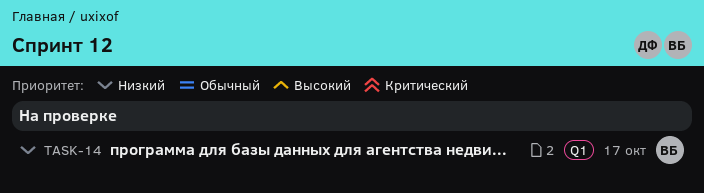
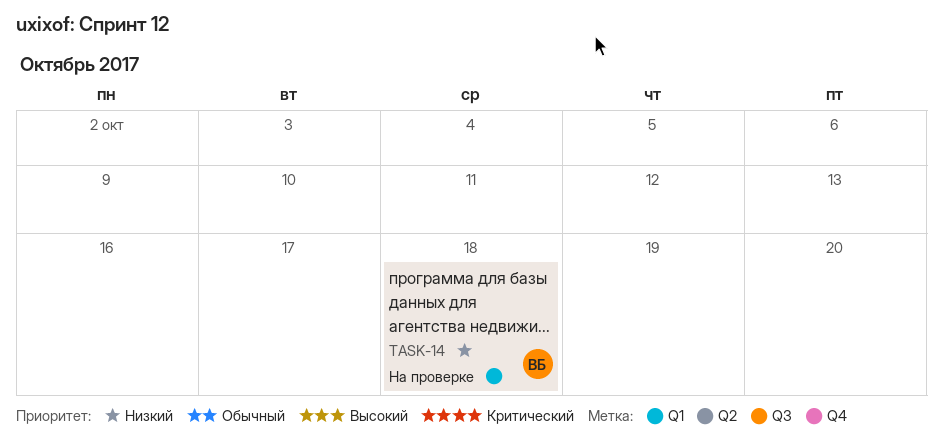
TASK-14, due: Oct 17 -> Oct 18

